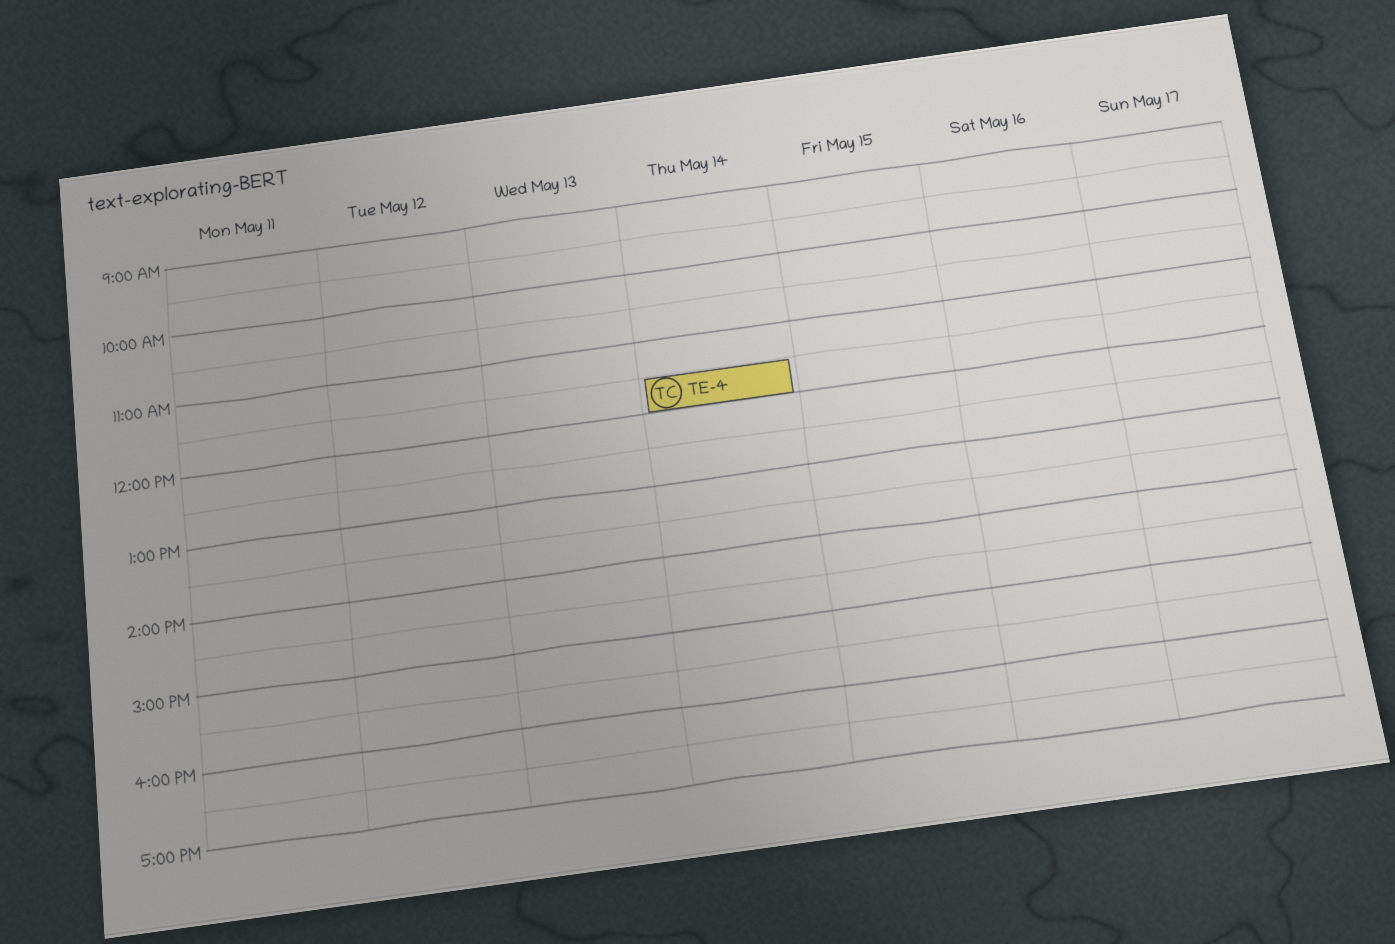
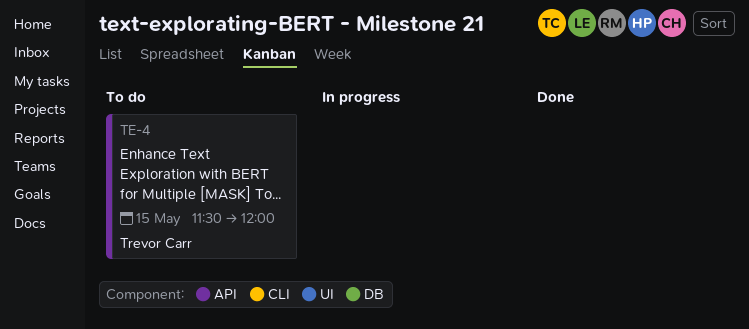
TE-4, day: May 14 -> May 15

